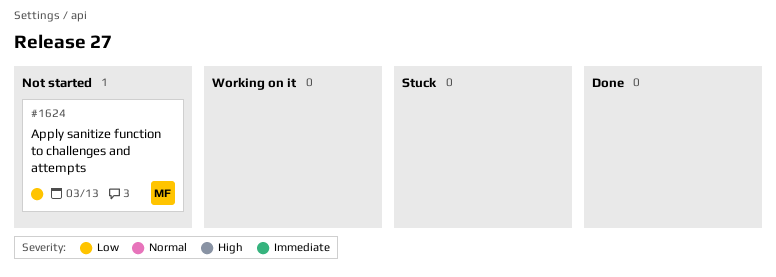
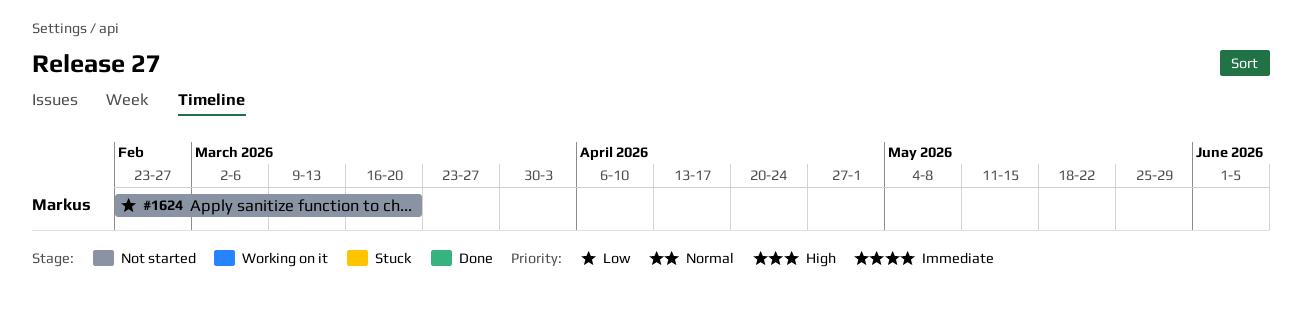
#1624, due: Mar 13 -> Mar 20

